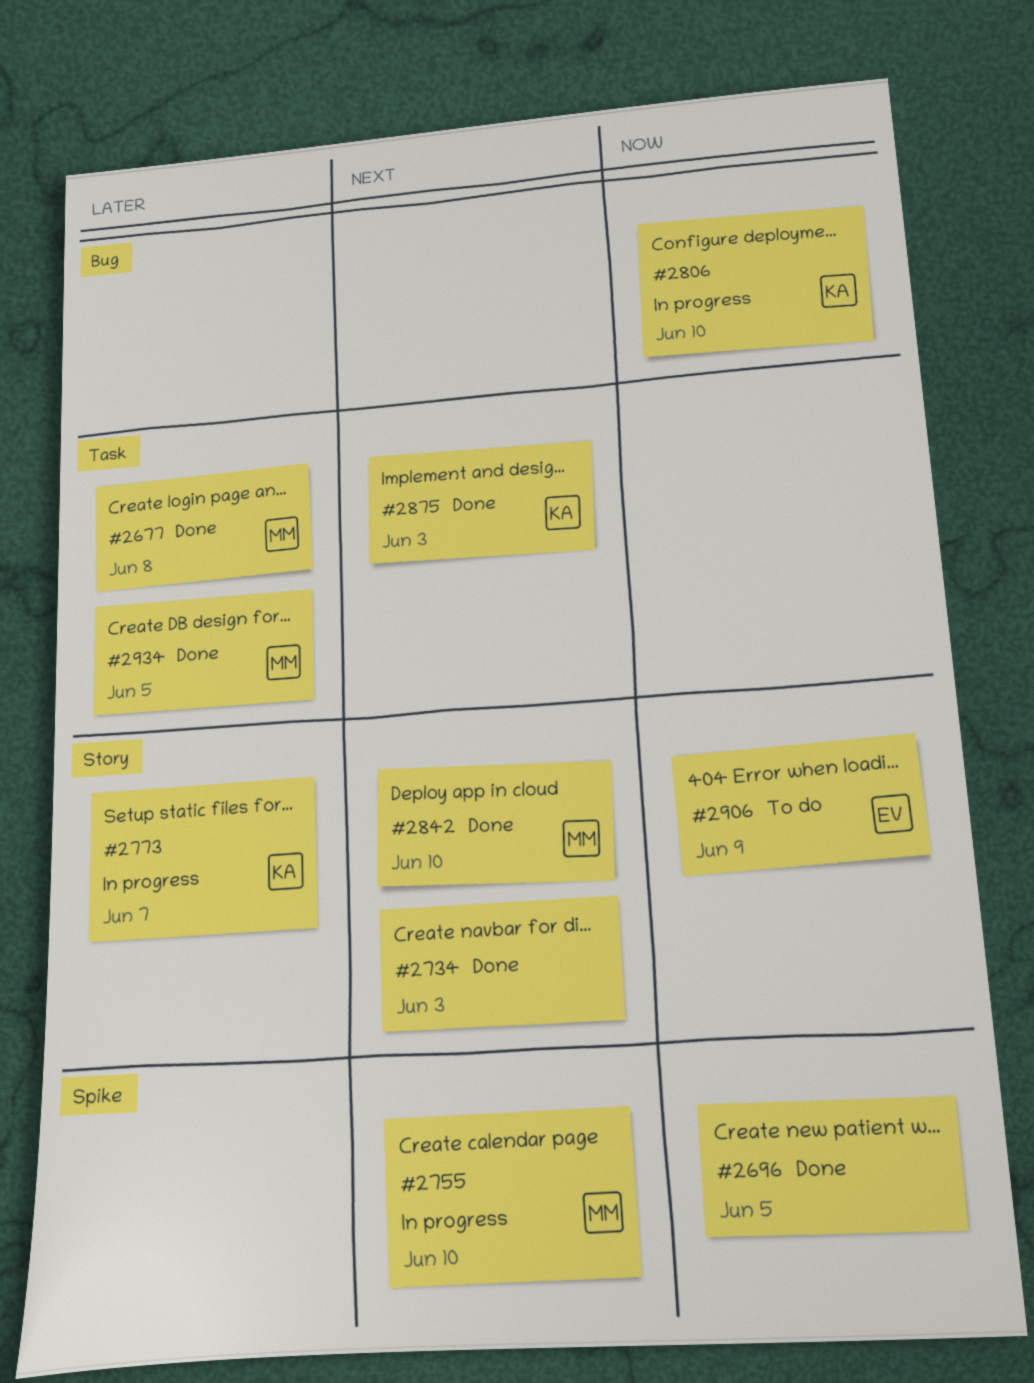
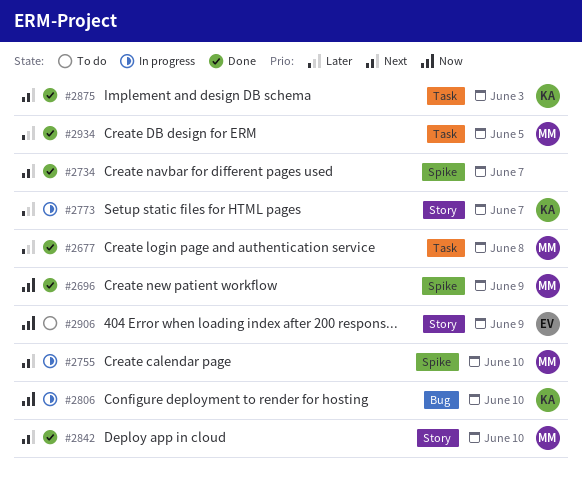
#2696, owner: none -> MM
#2696, due: Jun 5 -> Jun 9
#2734, label: Story -> Spike
#2734, due: Jun 3 -> Jun 7

